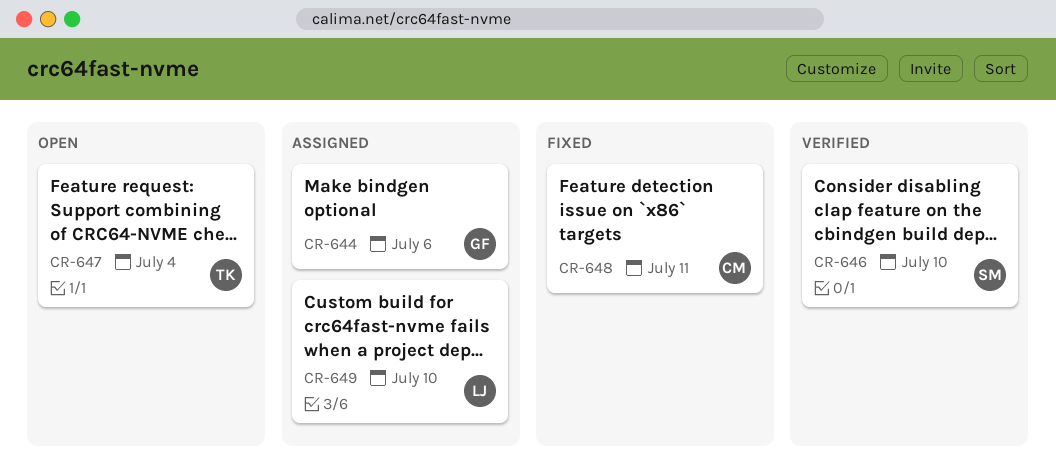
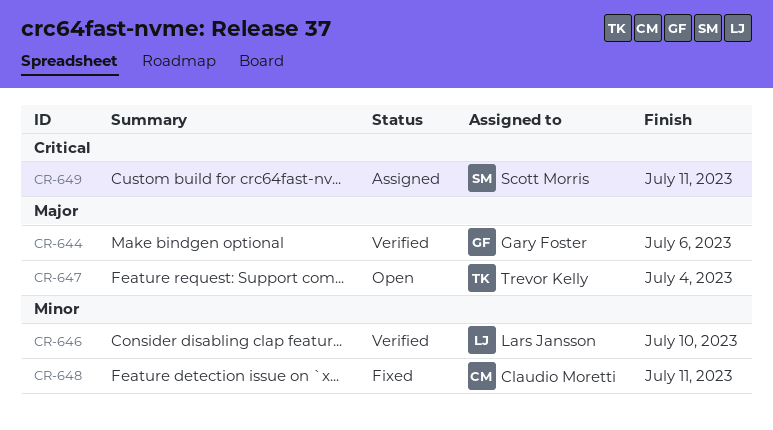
CR-644, status: Assigned -> Verified
CR-646, owner: Scott Morris -> Lars Jansson
CR-649, owner: Lars Jansson -> Scott Morris
CR-649, due: Jul 10 -> Jul 11

